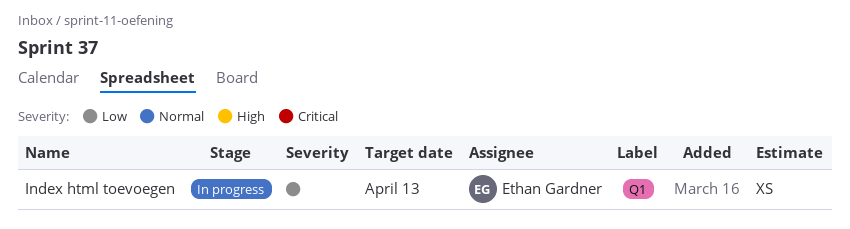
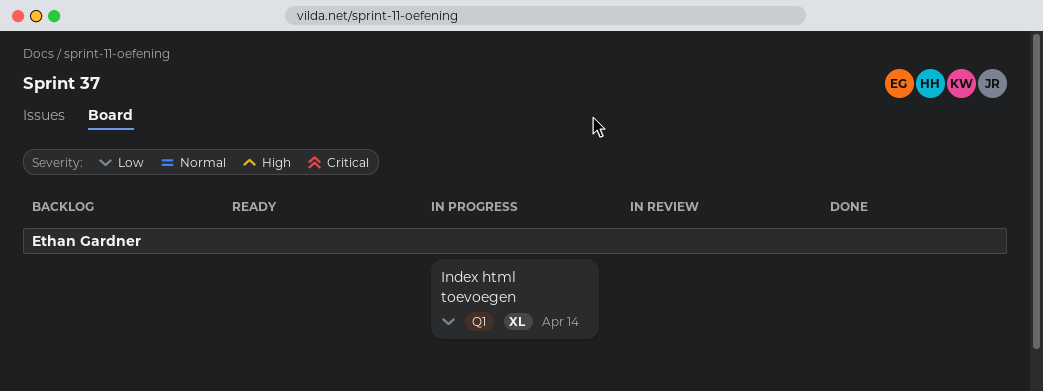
Index html toevoegen, estimate: XS -> XL
Index html toevoegen, due: Apr 13 -> Apr 14

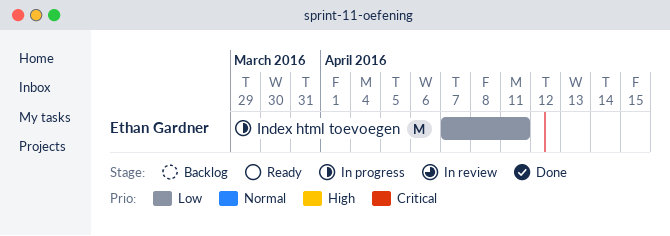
Index html toevoegen, estimate: XL -> M
Index html toevoegen, due: Apr 14 -> Apr 11

